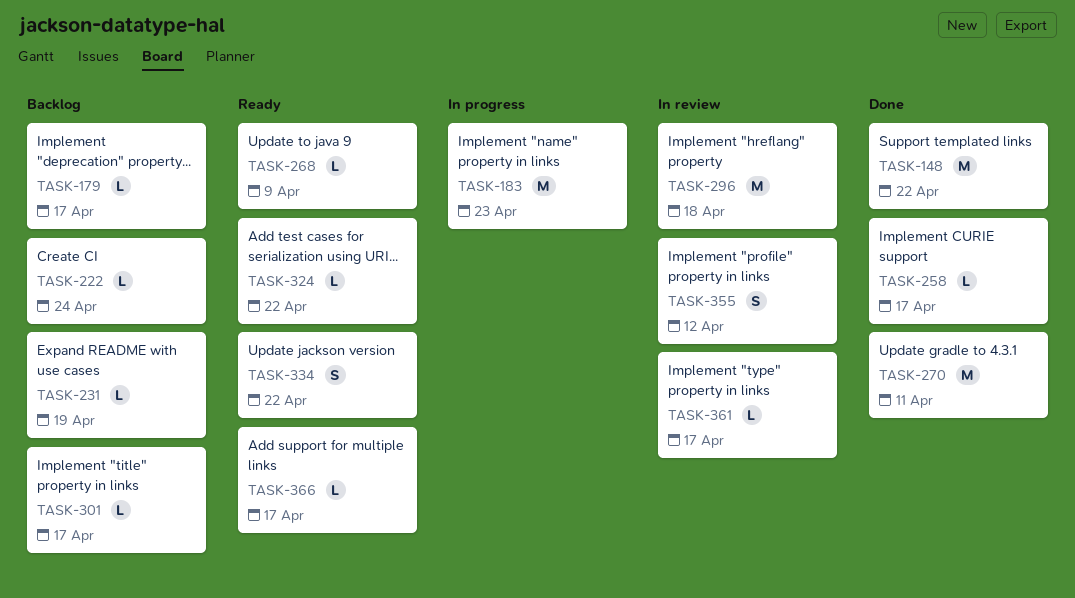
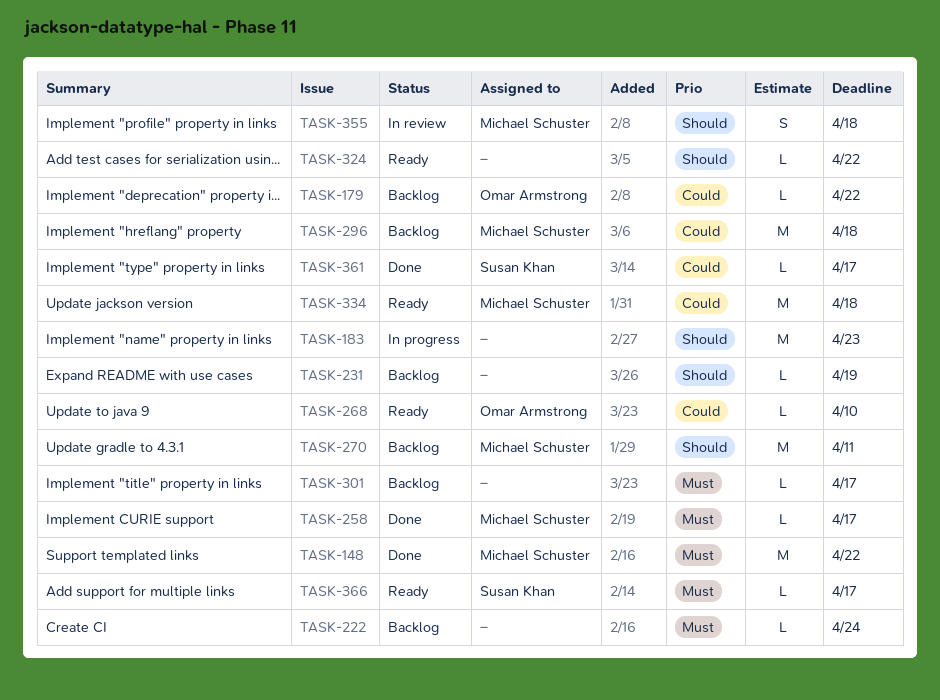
TASK-179, due: Apr 17 -> Apr 22
TASK-268, due: Apr 9 -> Apr 10
TASK-270, status: Done -> Backlog
TASK-296, status: In review -> Backlog
TASK-334, estimate: S -> M
TASK-334, due: Apr 22 -> Apr 18
TASK-355, due: Apr 12 -> Apr 18
TASK-361, status: In review -> Done

